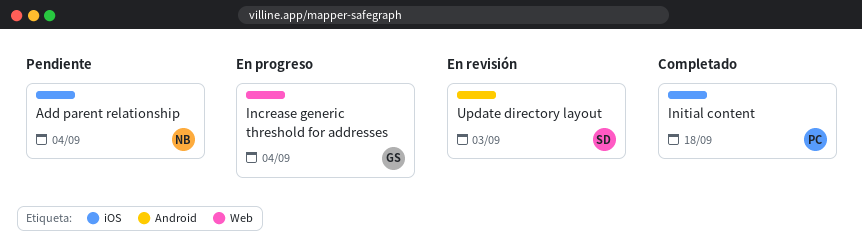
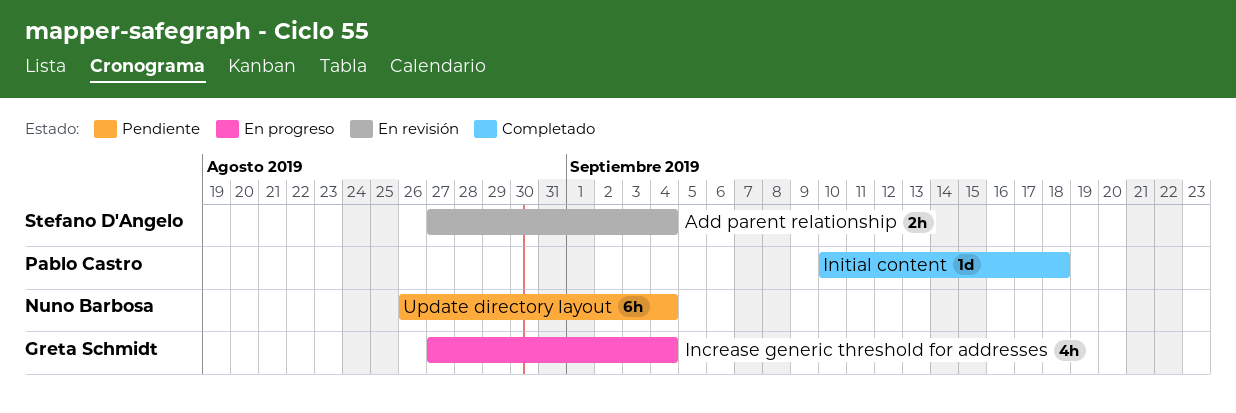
Add parent relationship, status: Pendiente -> En revisión
Add parent relationship, owner: Nuno Barbosa -> Stefano D'Angelo
Update directory layout, status: En revisión -> Pendiente
Update directory layout, owner: Stefano D'Angelo -> Nuno Barbosa
Update directory layout, due: Sep 3 -> Sep 4

